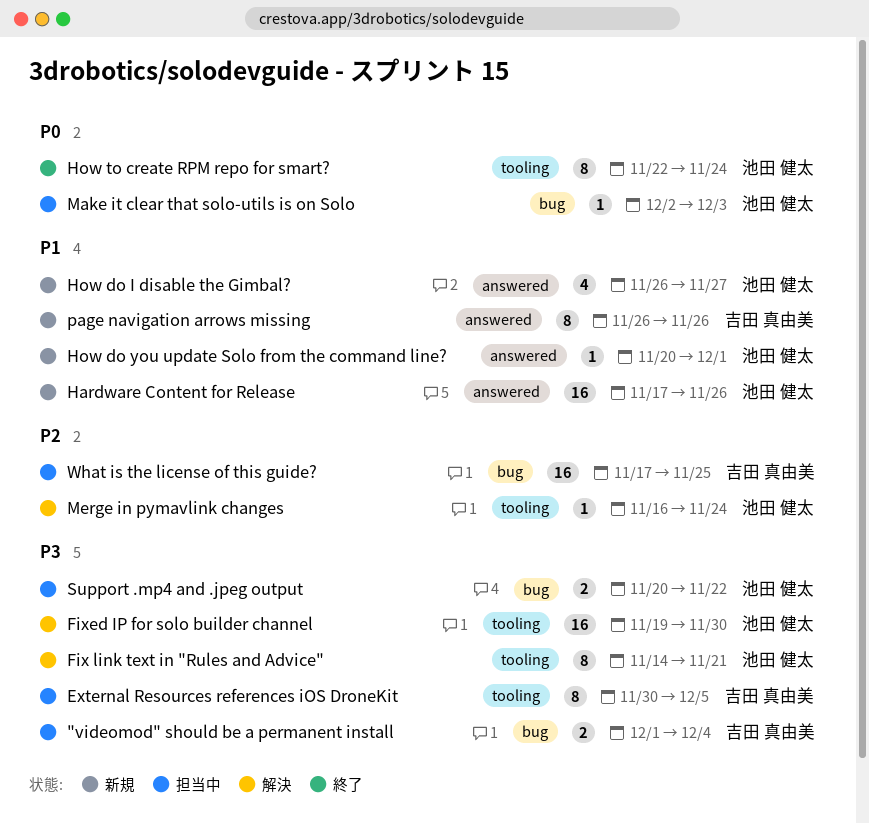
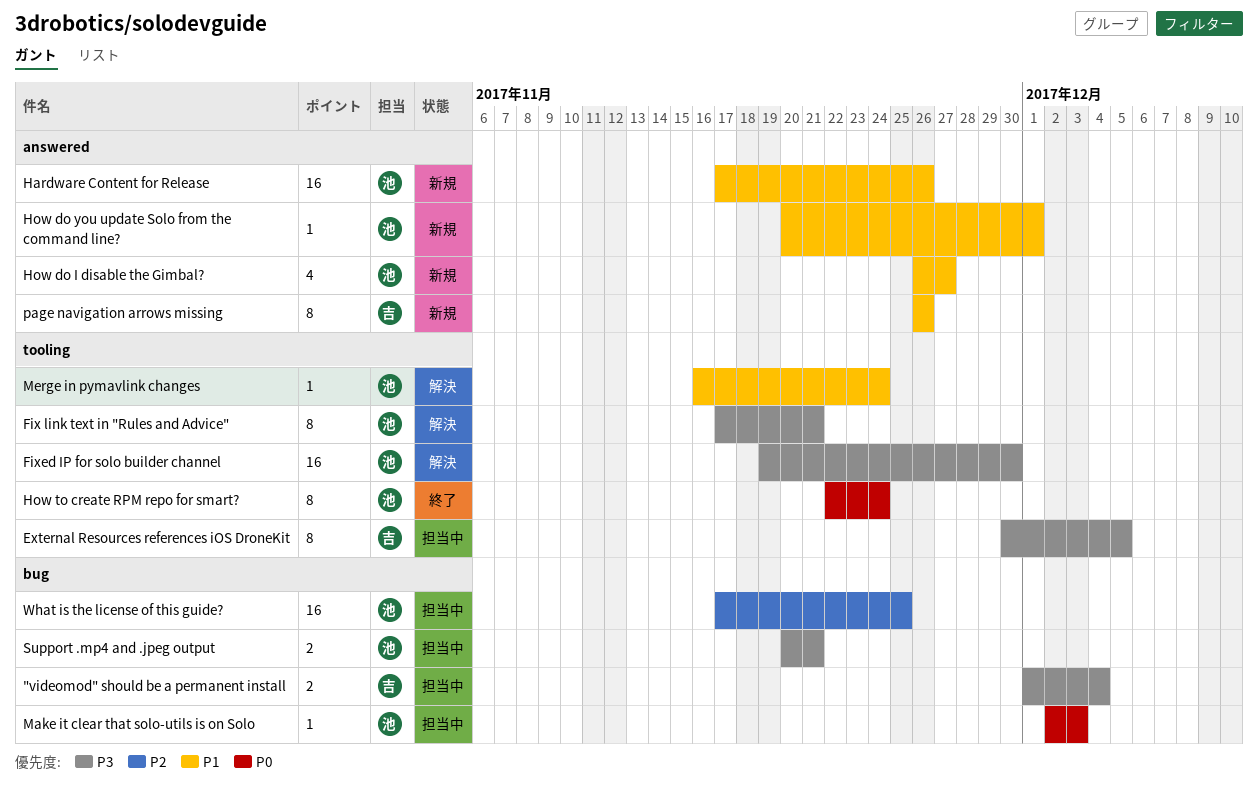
Fix link text in "Rules and Advice", start: Nov 14 -> Nov 17
Merge in pymavlink changes, priority: P2 -> P1
Support .mp4 and .jpeg output, due: Nov 22 -> Nov 21
What is the license of this guide?, owner: 吉田 真由美 -> 池田 健太

